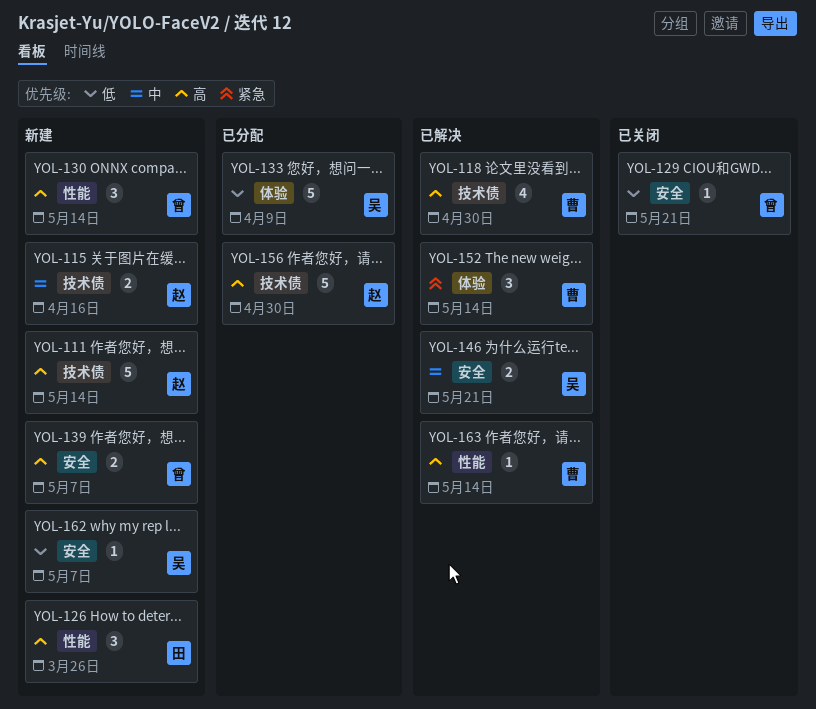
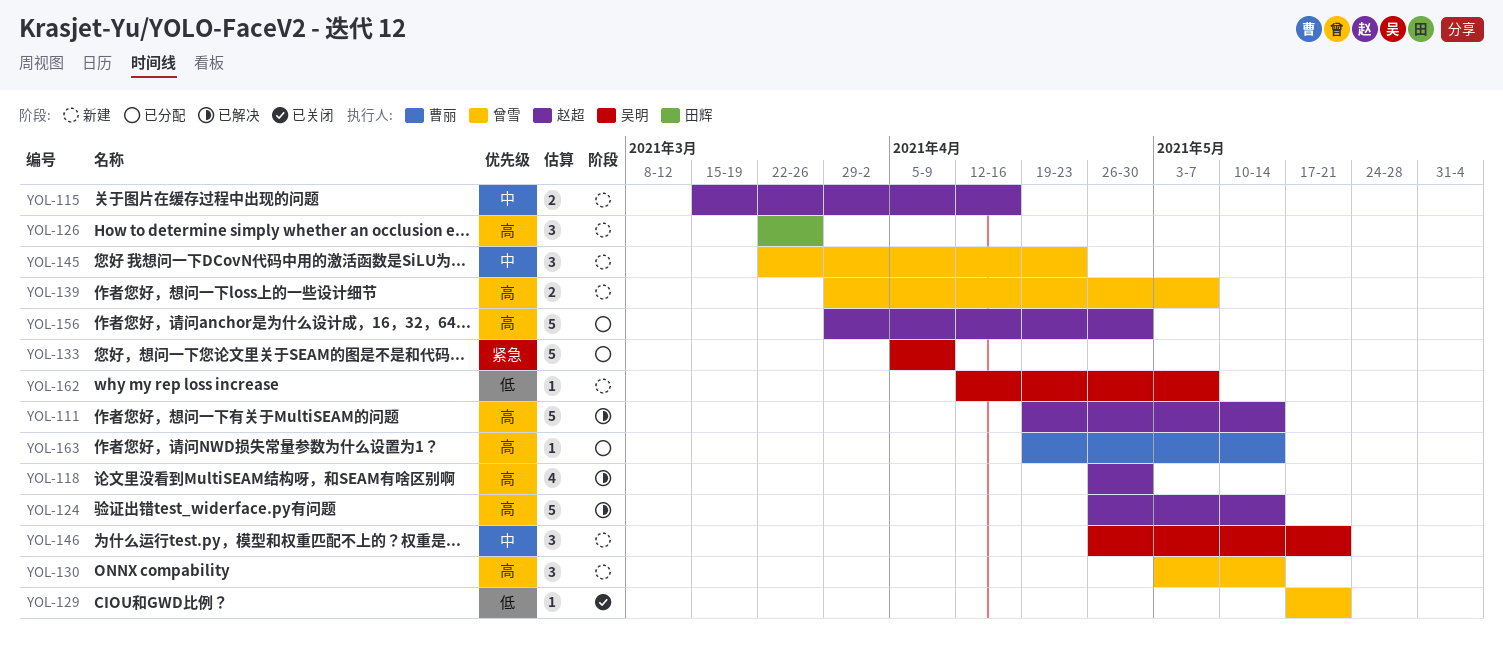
YOL-111, status: 新建 -> 已解决
YOL-118, owner: 曹丽 -> 赵超
YOL-124: none -> present
YOL-133, priority: 低 -> 紧急
YOL-145: none -> present
YOL-146, status: 已解决 -> 新建
YOL-146, estimate: 2 -> 3
YOL-152: present -> none
YOL-163, status: 已解决 -> 已分配

